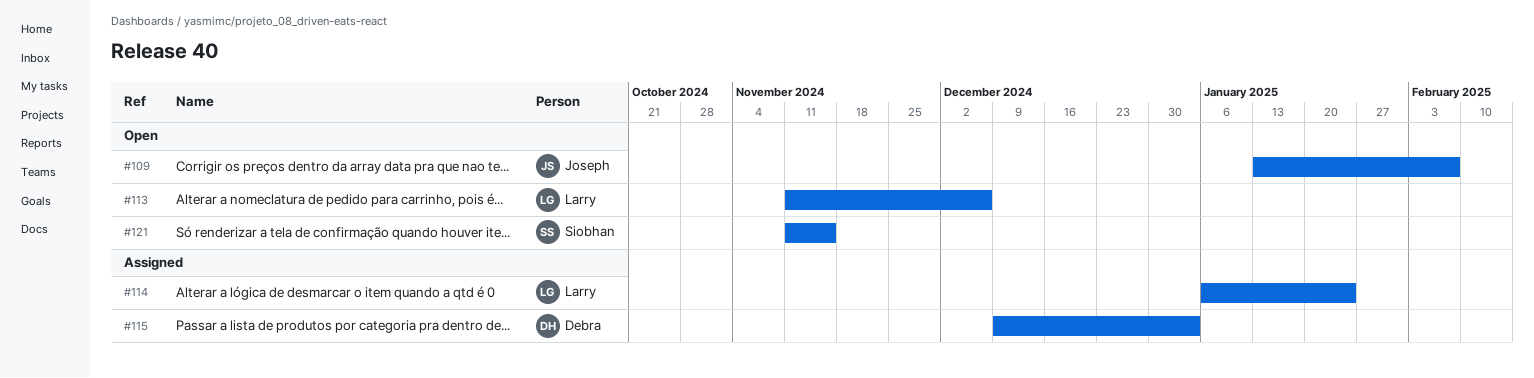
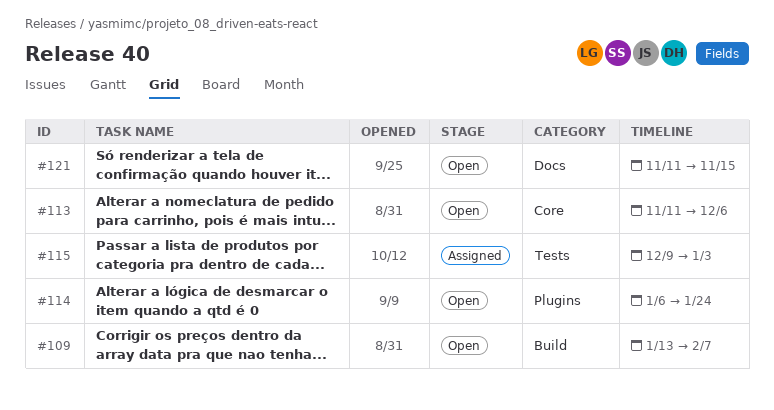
#114, status: Assigned -> Open

